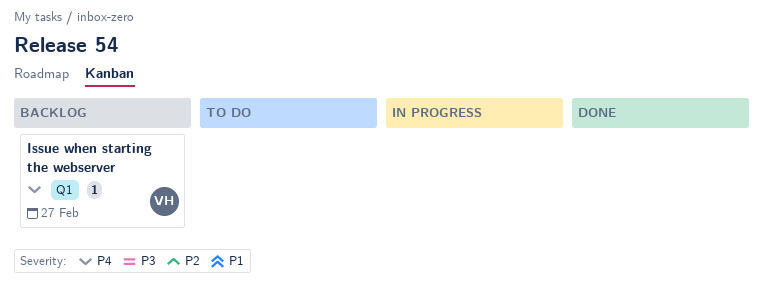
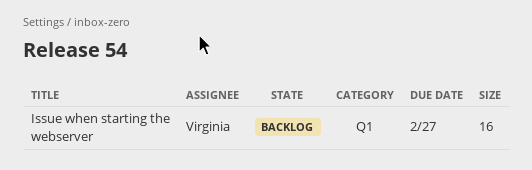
Issue when starting the webserver, estimate: 1 -> 16

